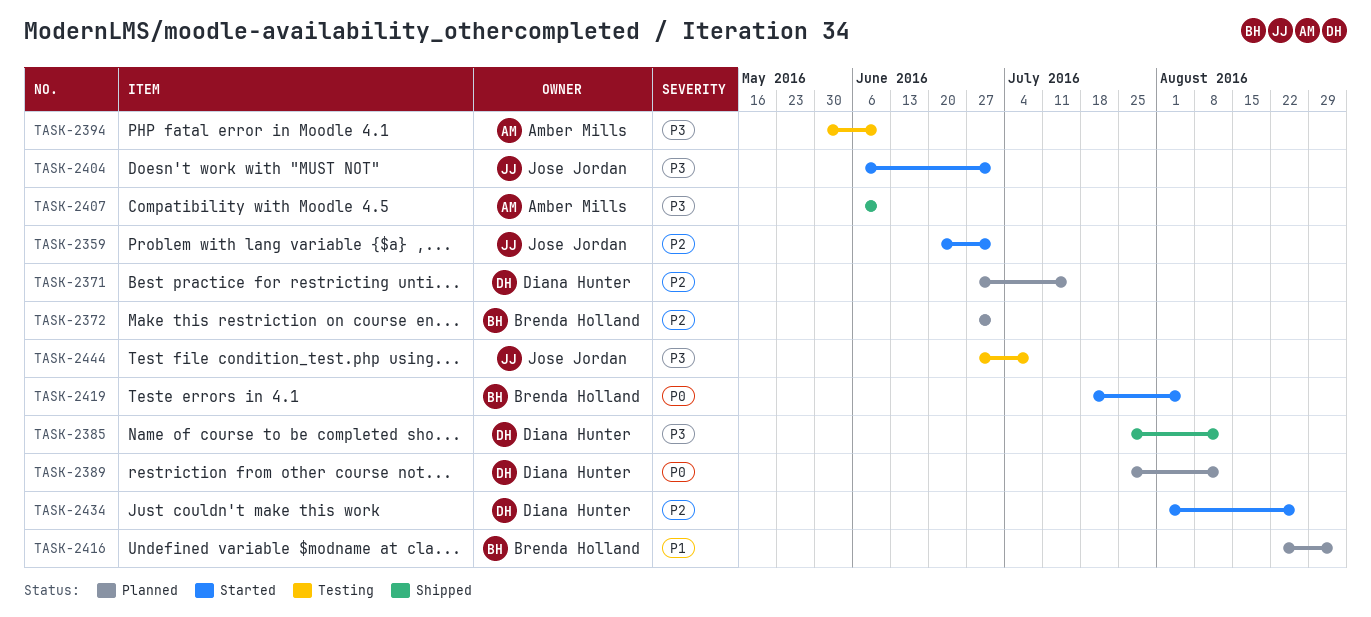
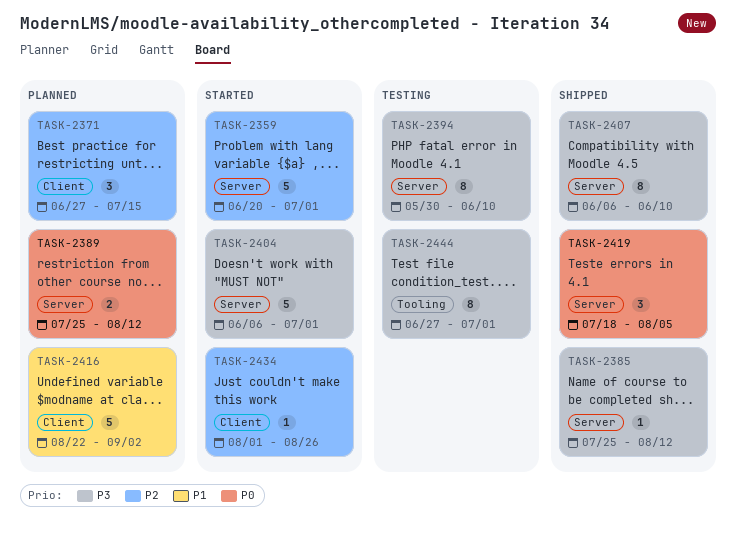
TASK-2372: present -> none
TASK-2419, status: Started -> Shipped
TASK-2444, due: Jul 8 -> Jul 1

